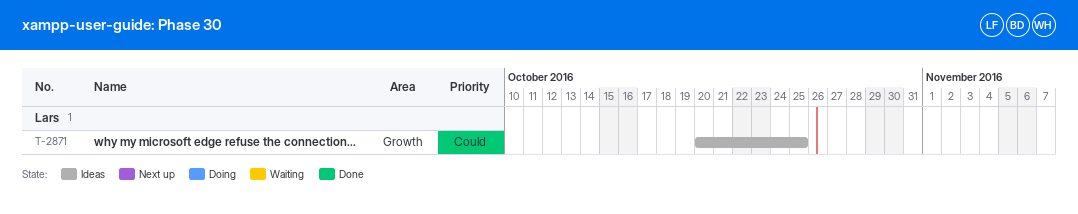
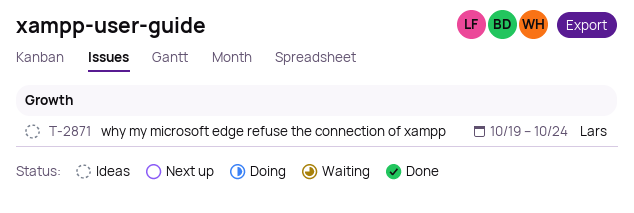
T-2871, start: Oct 20 -> Oct 19
T-2871, due: Oct 25 -> Oct 24

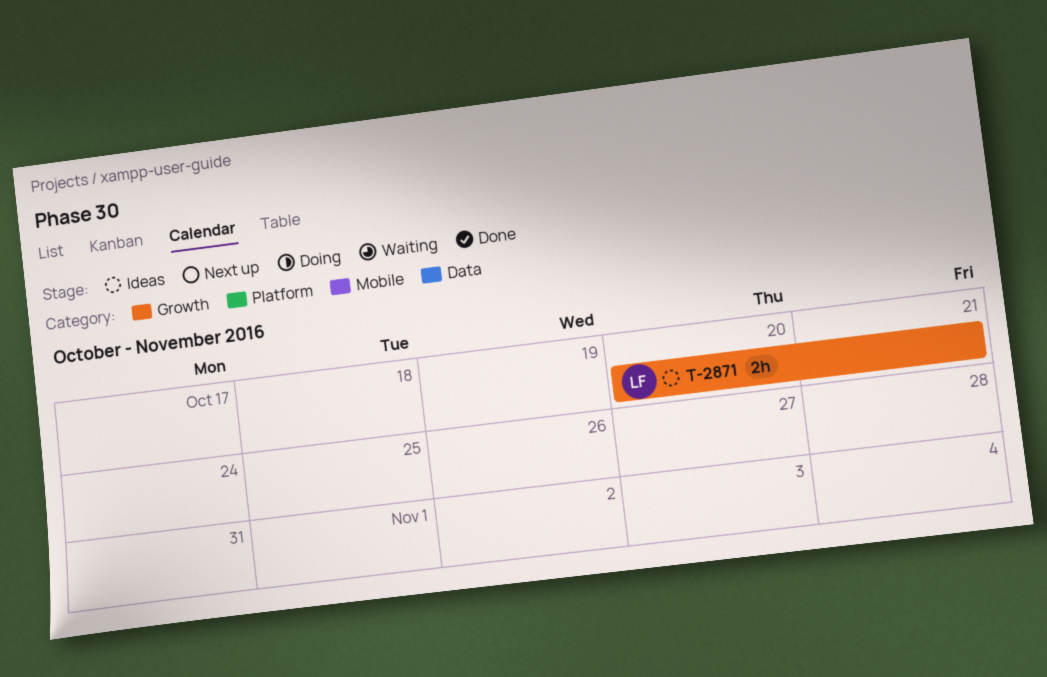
T-2871, start: Oct 19 -> Oct 20
T-2871, due: Oct 24 -> Oct 21

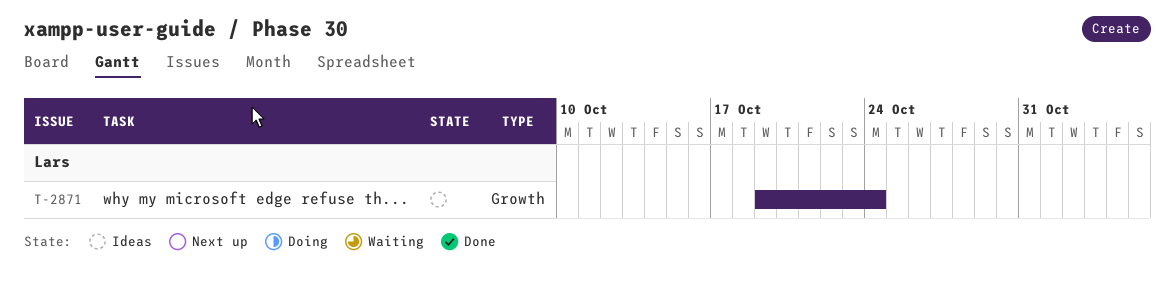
T-2871, start: Oct 20 -> Oct 19
T-2871, due: Oct 21 -> Oct 24

